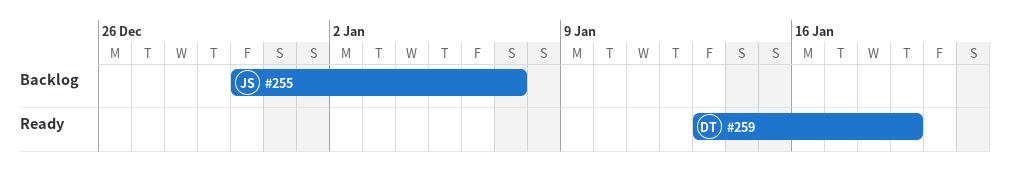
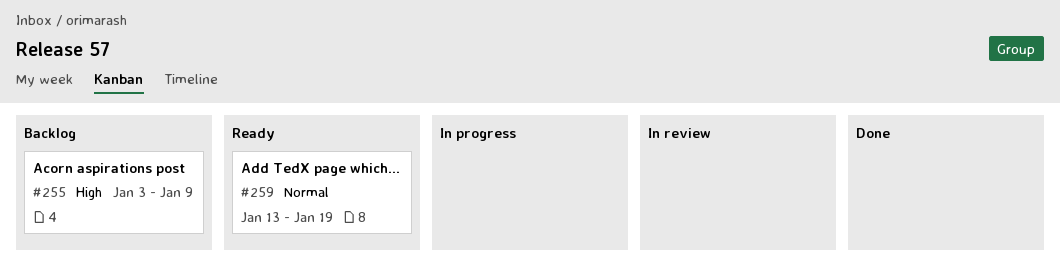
#255, start: Dec 30 -> Jan 3
#255, due: Jan 7 -> Jan 9

